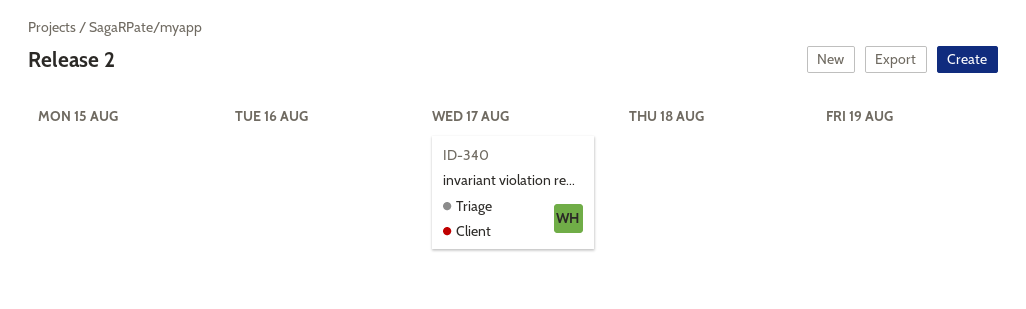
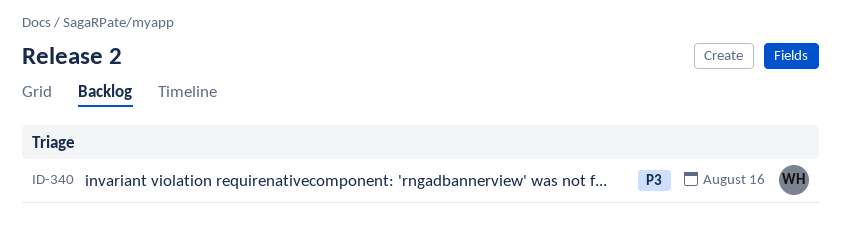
ID-340, due: Aug 17 -> Aug 16

